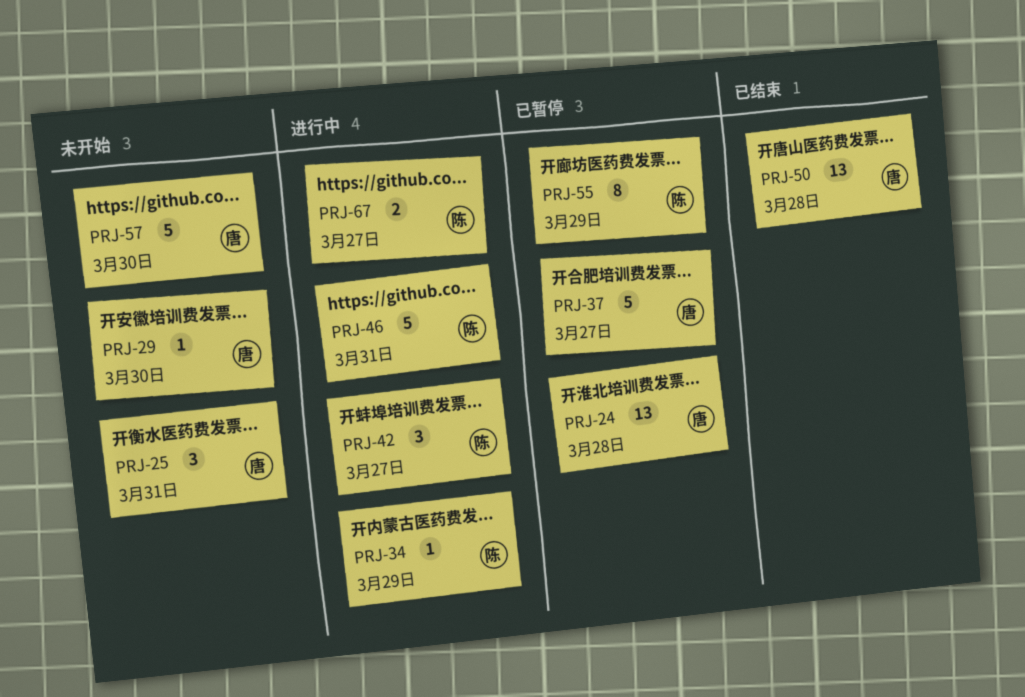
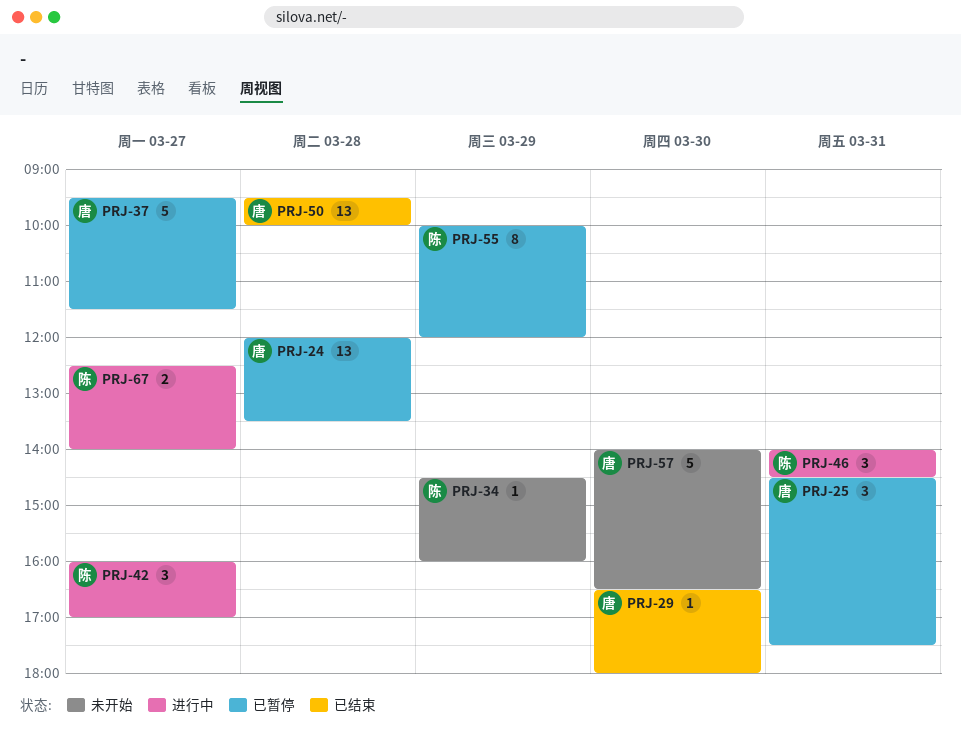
PRJ-25, status: 未开始 -> 已暂停
PRJ-29, status: 未开始 -> 已结束
PRJ-34, status: 进行中 -> 未开始
PRJ-46, estimate: 5 -> 3

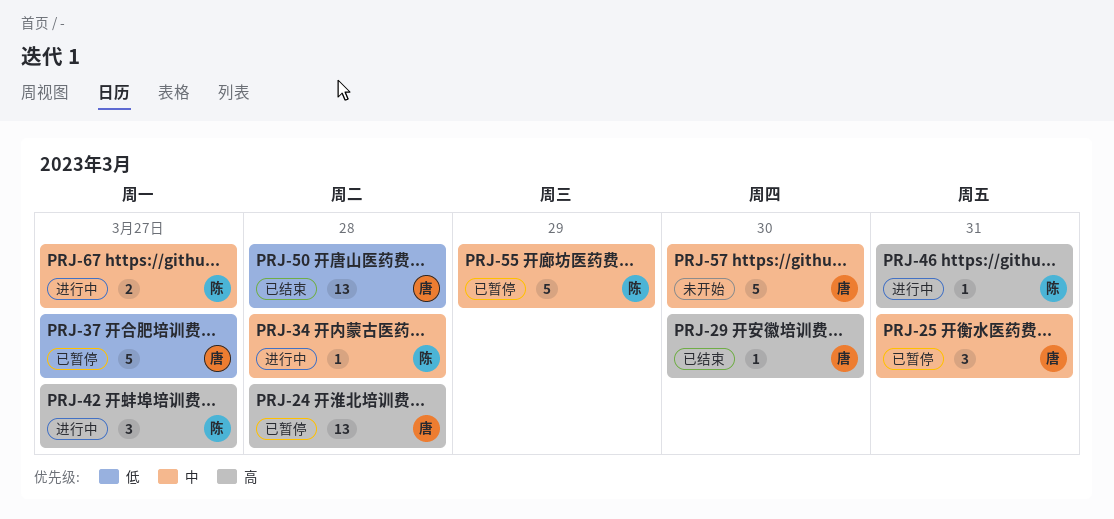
PRJ-34, status: 未开始 -> 进行中
PRJ-34, day: Mar 29 -> Mar 28
PRJ-46, estimate: 3 -> 1
PRJ-55, estimate: 8 -> 5

